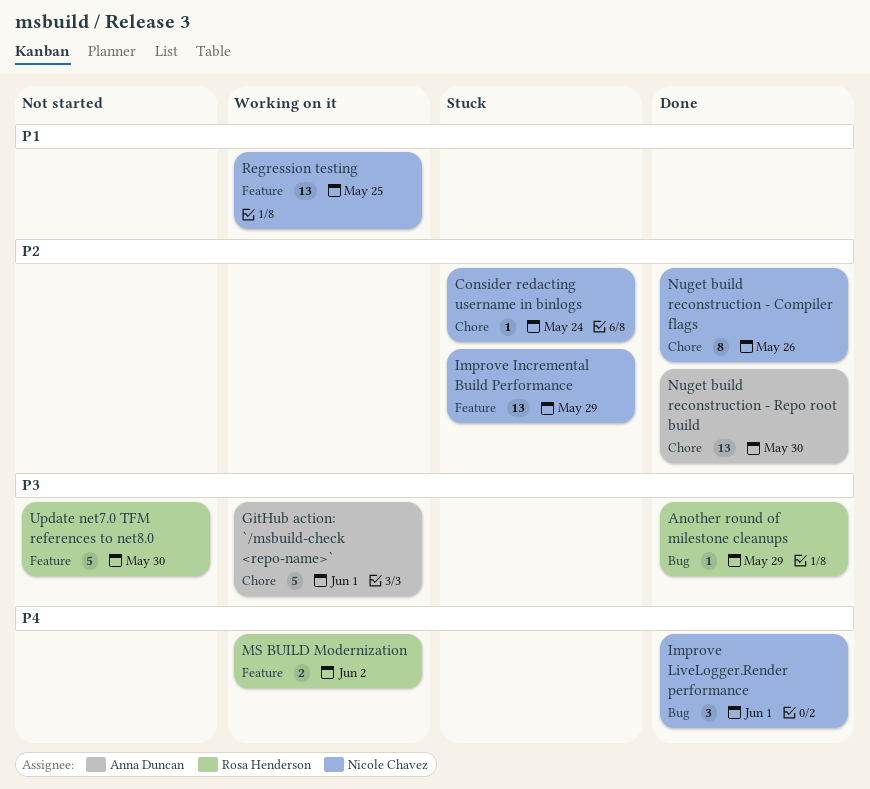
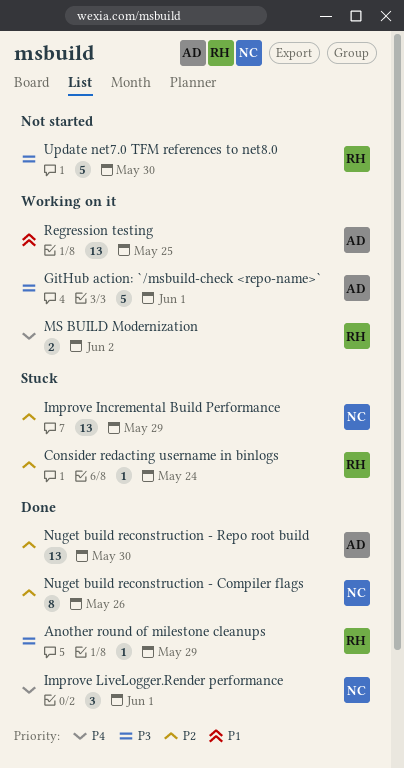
Consider redacting username in binlogs, owner: Nicole Chavez -> Rosa Henderson
Regression testing, owner: Nicole Chavez -> Anna Duncan

